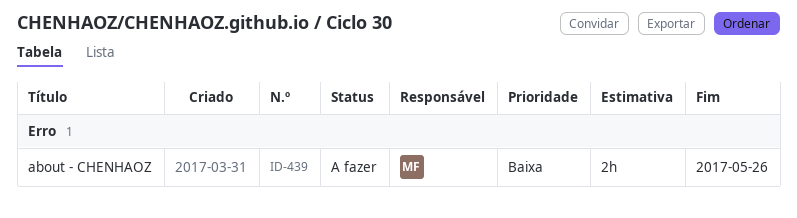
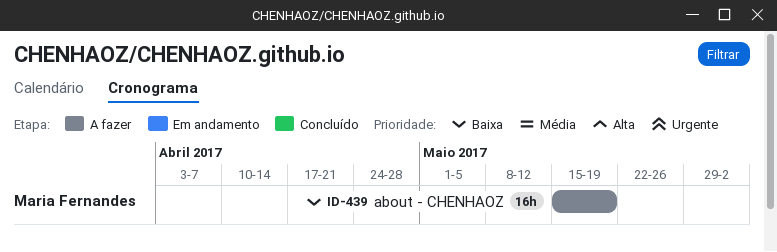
ID-439, estimate: 2h -> 16h
ID-439, due: May 26 -> May 19

